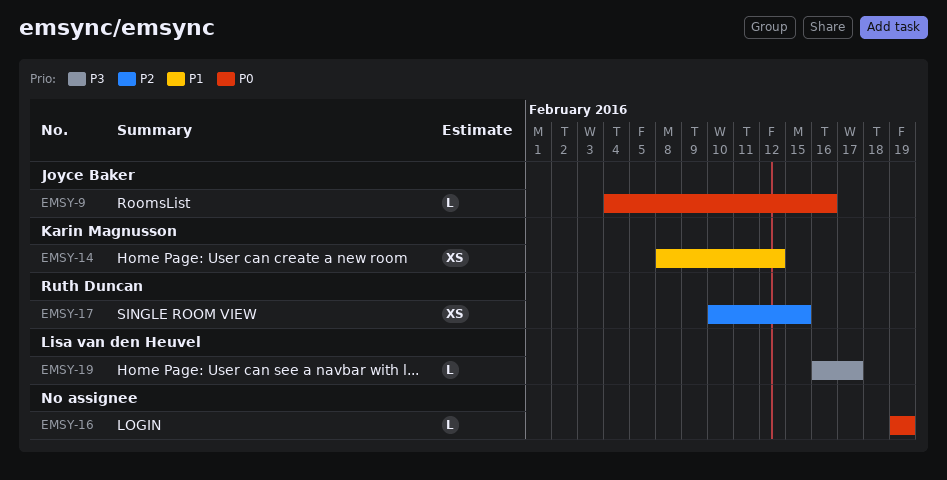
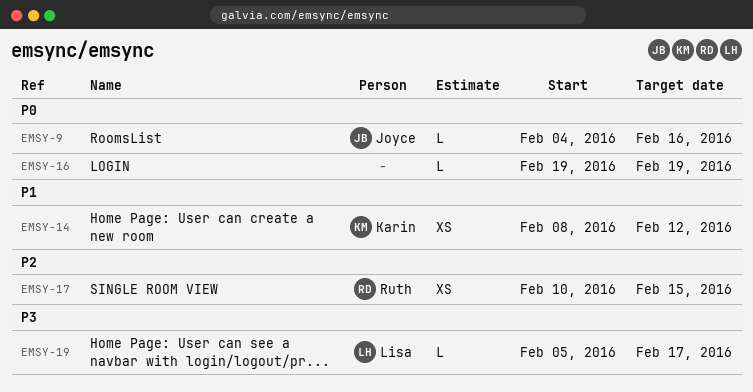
EMSY-19, start: Feb 16 -> Feb 5

